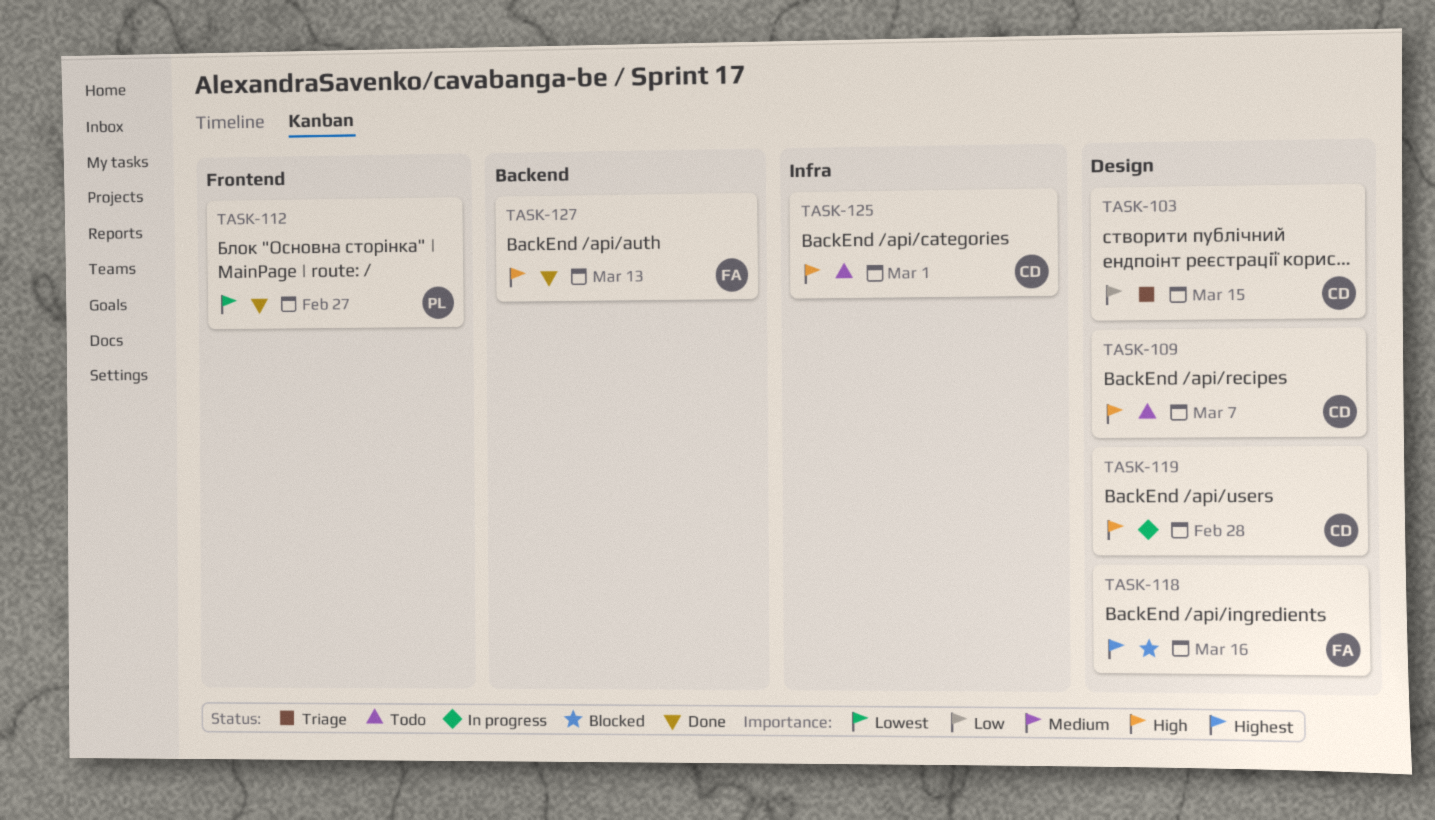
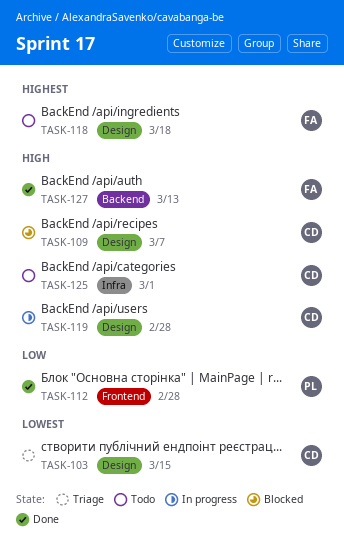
TASK-103, priority: Low -> Lowest
TASK-109, status: Todo -> Blocked
TASK-112, priority: Lowest -> Low
TASK-112, due: Feb 27 -> Feb 28
TASK-118, status: Blocked -> Todo
TASK-118, due: Mar 16 -> Mar 18

